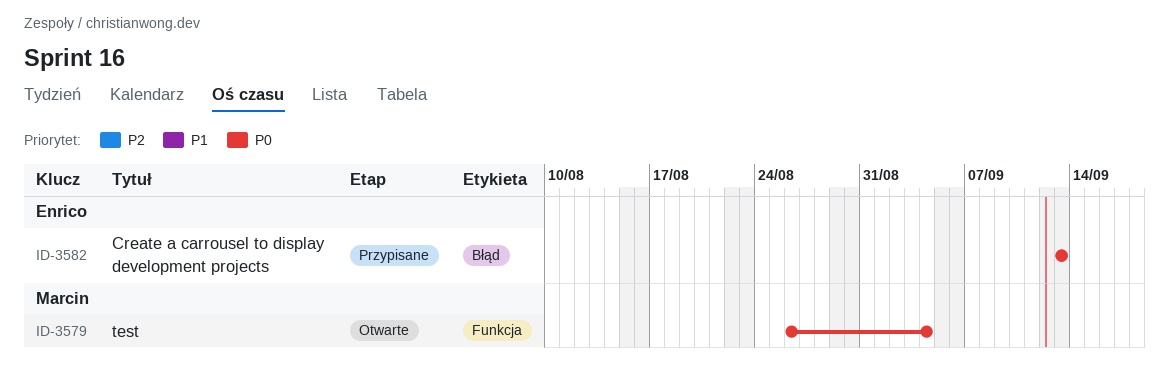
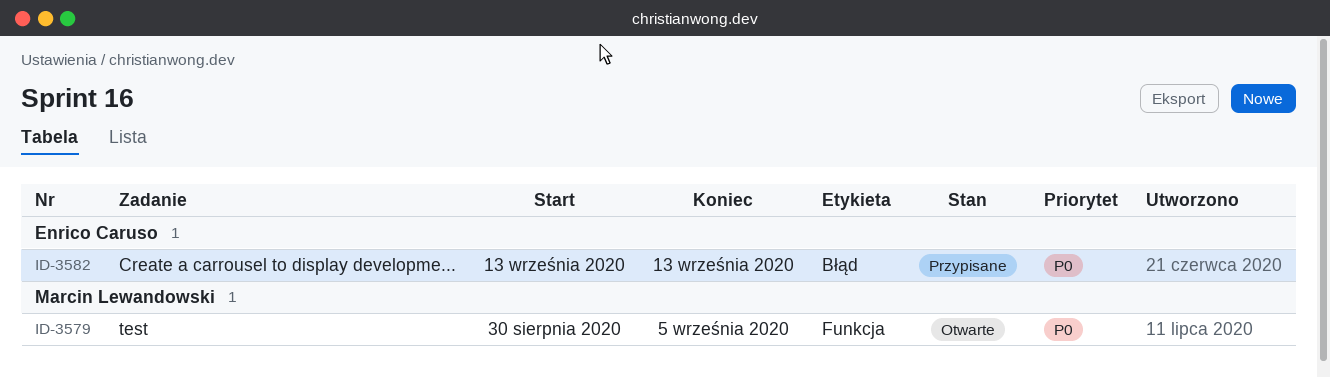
ID-3579, start: Aug 26 -> Aug 30
ID-3579, due: Sep 4 -> Sep 5

